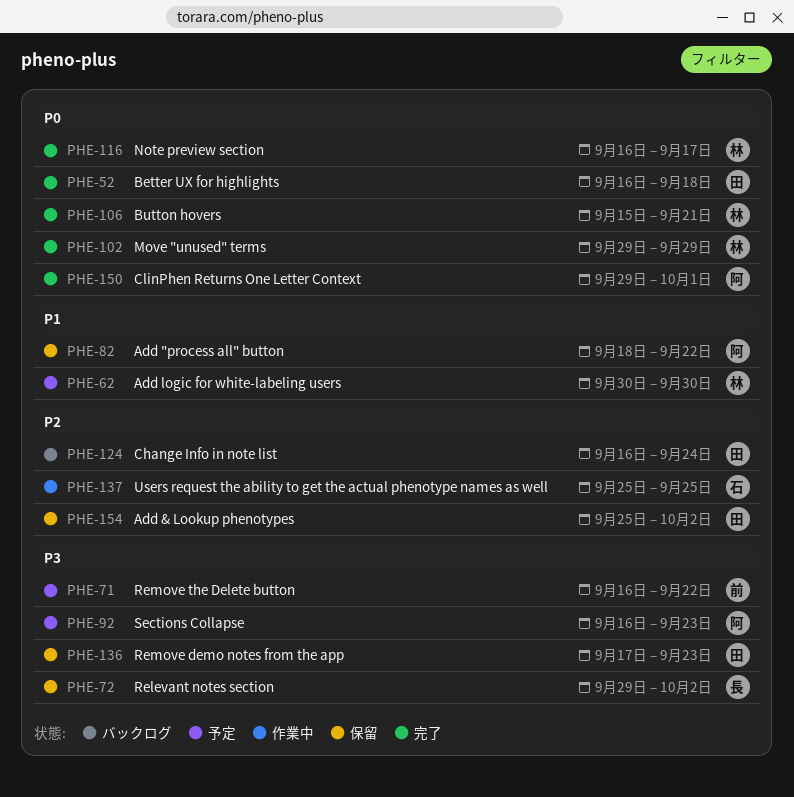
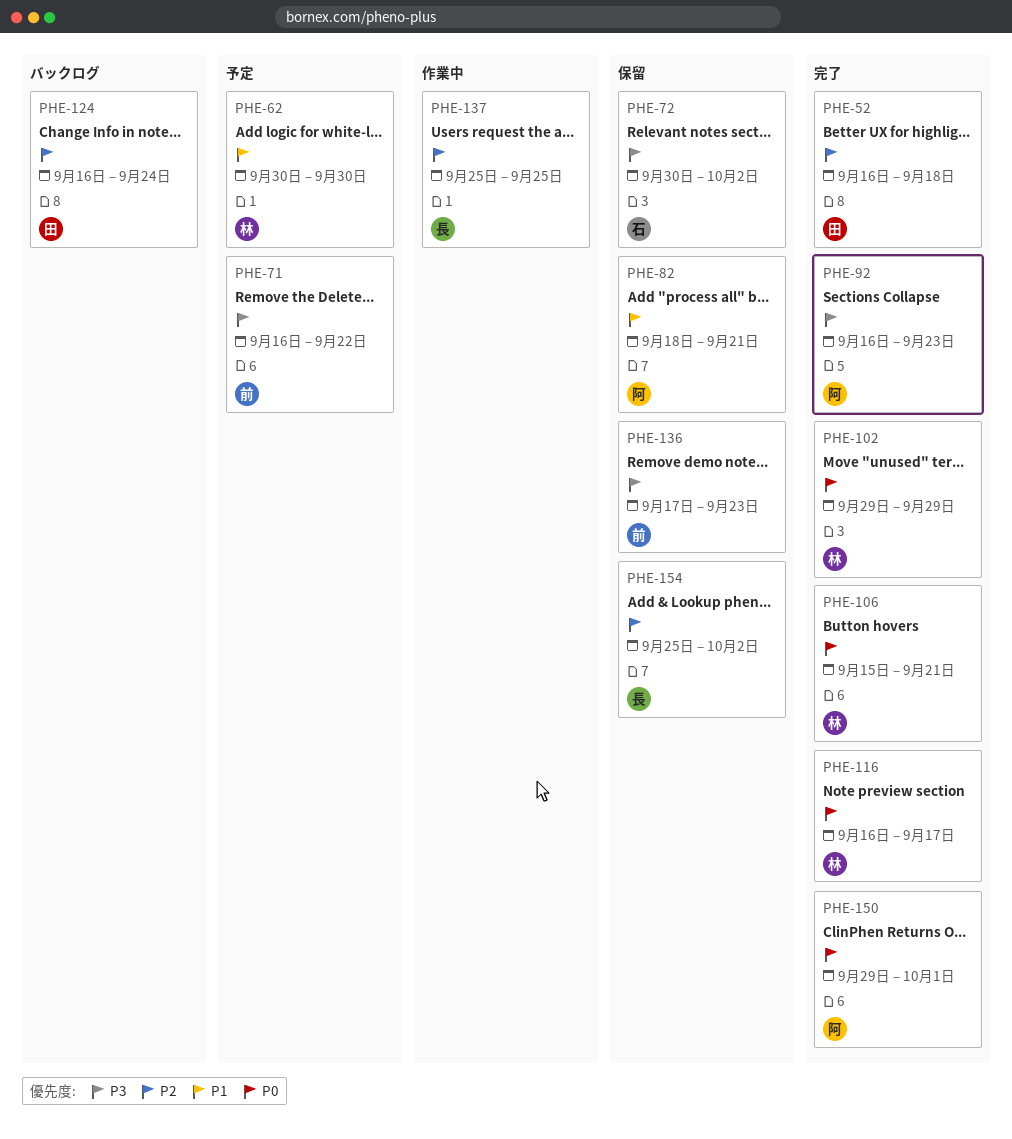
PHE-52, priority: P0 -> P2
PHE-72, owner: 長 -> 石
PHE-72, start: Sep 29 -> Sep 30
PHE-82, due: Sep 22 -> Sep 21
PHE-92, status: 予定 -> 完了
PHE-136, owner: 田 -> 前
PHE-137, owner: 石 -> 長
PHE-154, owner: 田 -> 長

